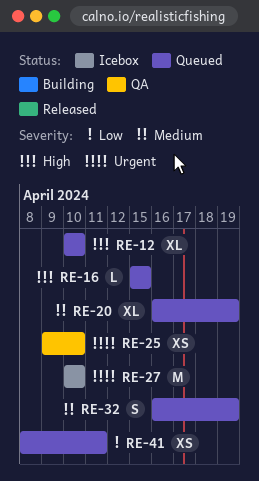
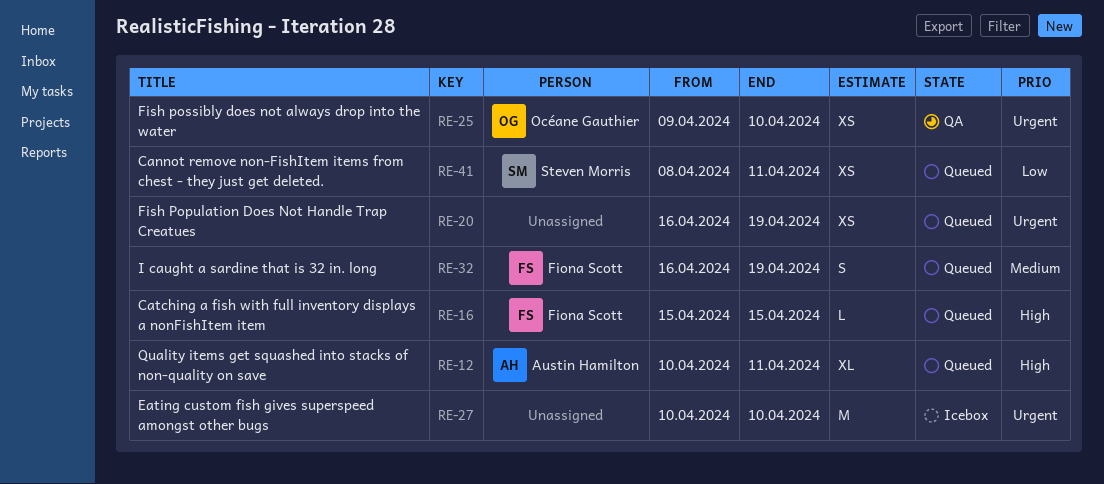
RE-12, due: Apr 10 -> Apr 11
RE-20, priority: Medium -> Urgent
RE-20, estimate: XL -> XS

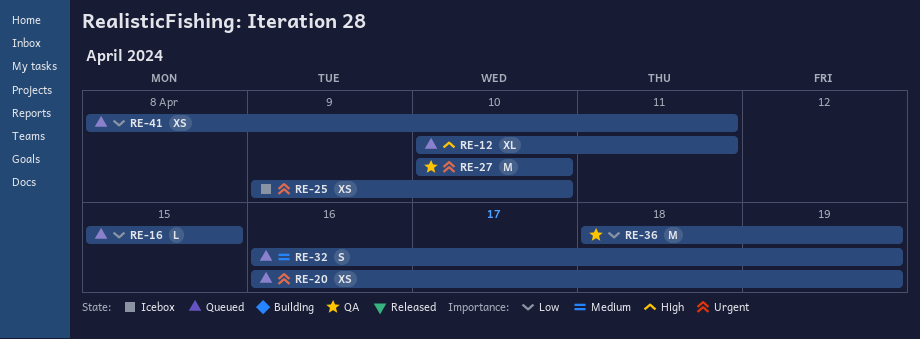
RE-16, priority: High -> Low
RE-25, status: QA -> Icebox
RE-27, status: Icebox -> QA
RE-36: none -> present

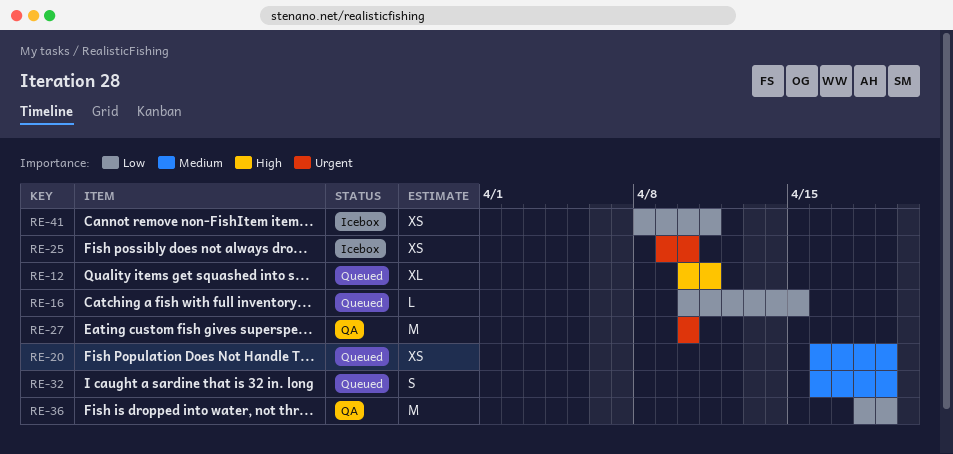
RE-16, start: Apr 15 -> Apr 10
RE-20, priority: Urgent -> Medium
RE-41, status: Queued -> Icebox

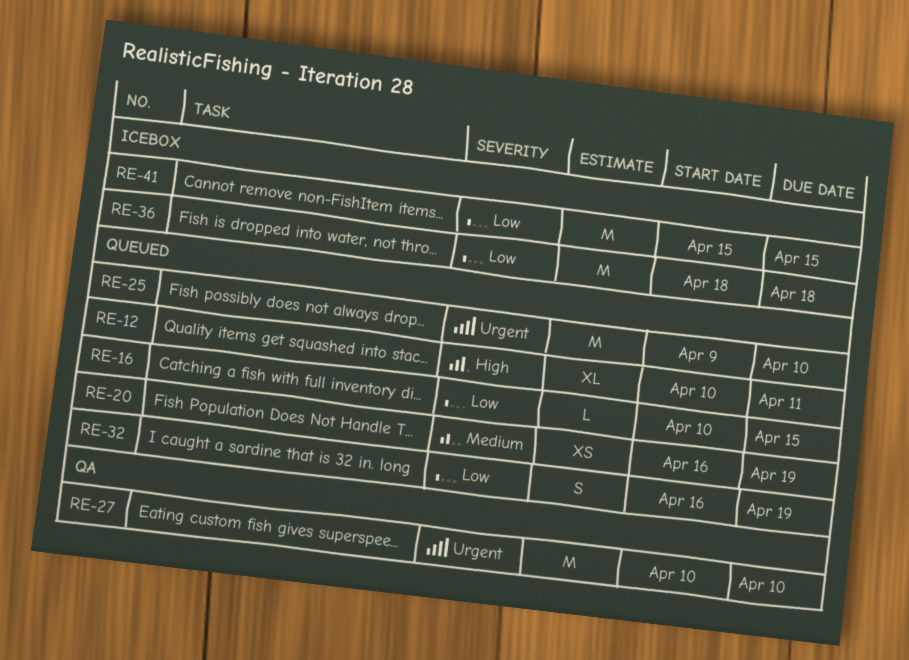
RE-25, status: Icebox -> Queued
RE-25, estimate: XS -> M
RE-32, priority: Medium -> Low
RE-36, status: QA -> Icebox
RE-36, due: Apr 19 -> Apr 18
RE-41, estimate: XS -> M
RE-41, start: Apr 8 -> Apr 15
RE-41, due: Apr 11 -> Apr 15

